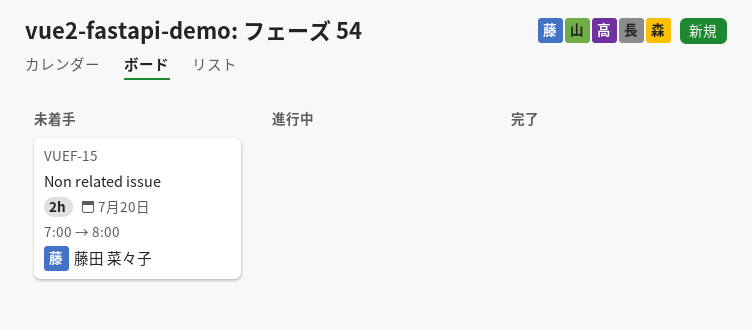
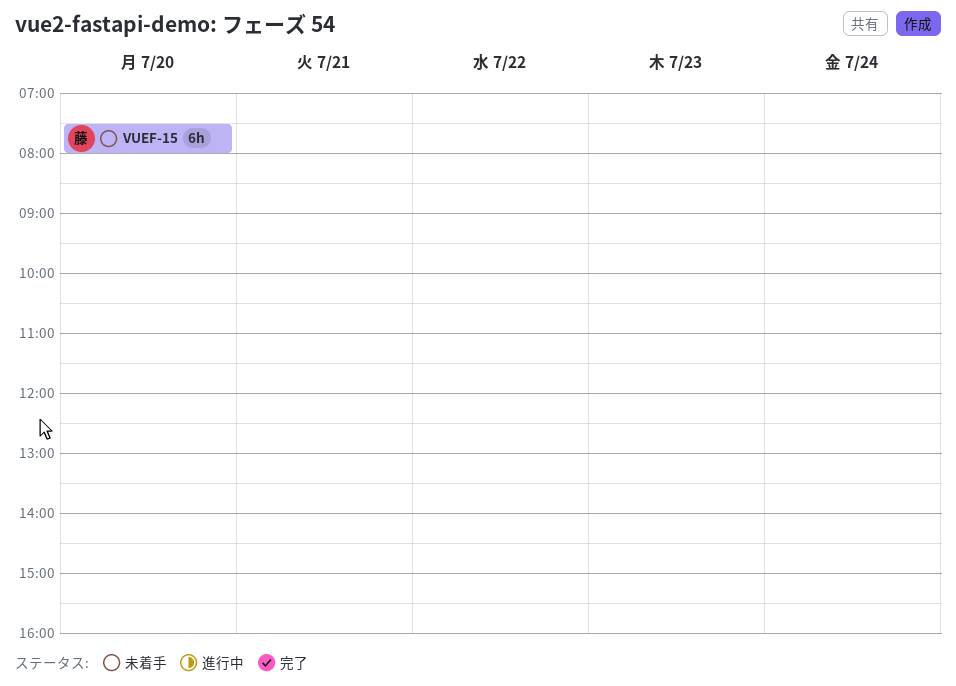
VUEF-15, estimate: 2h -> 6h
VUEF-15, begins: 07:00 -> 07:30

